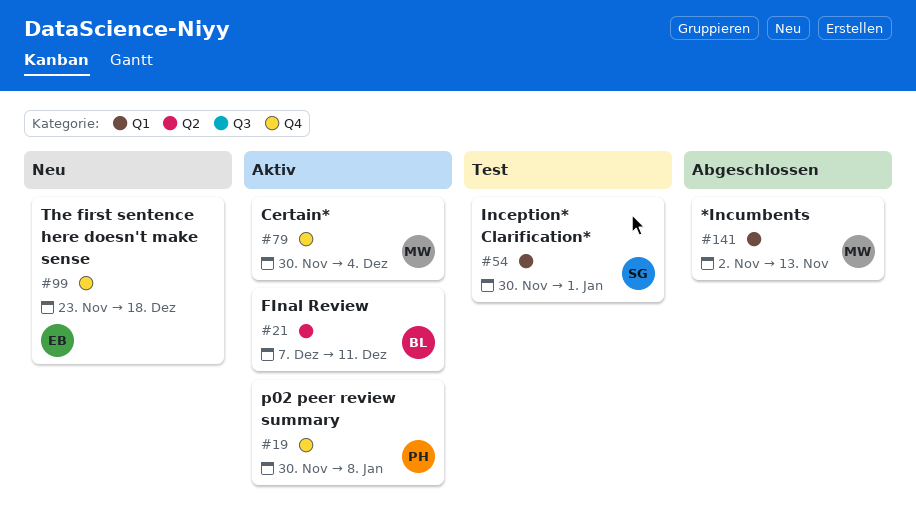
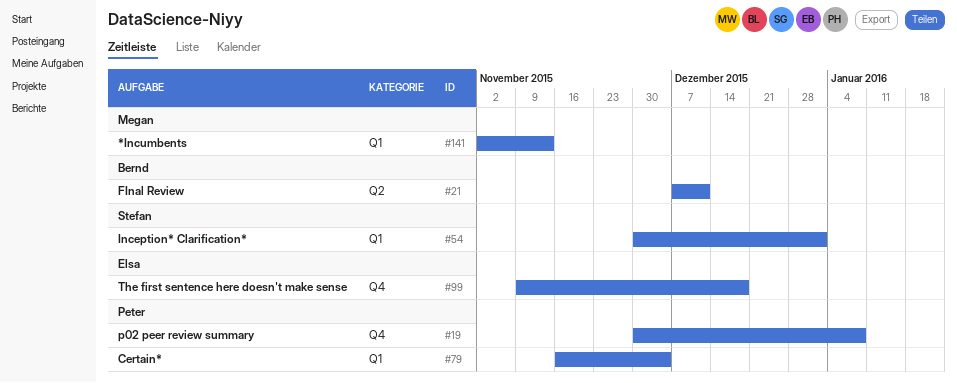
#79, owner: Megan -> Peter
#79, label: Q4 -> Q1
#79, start: Nov 30 -> Nov 16
#99, start: Nov 23 -> Nov 9

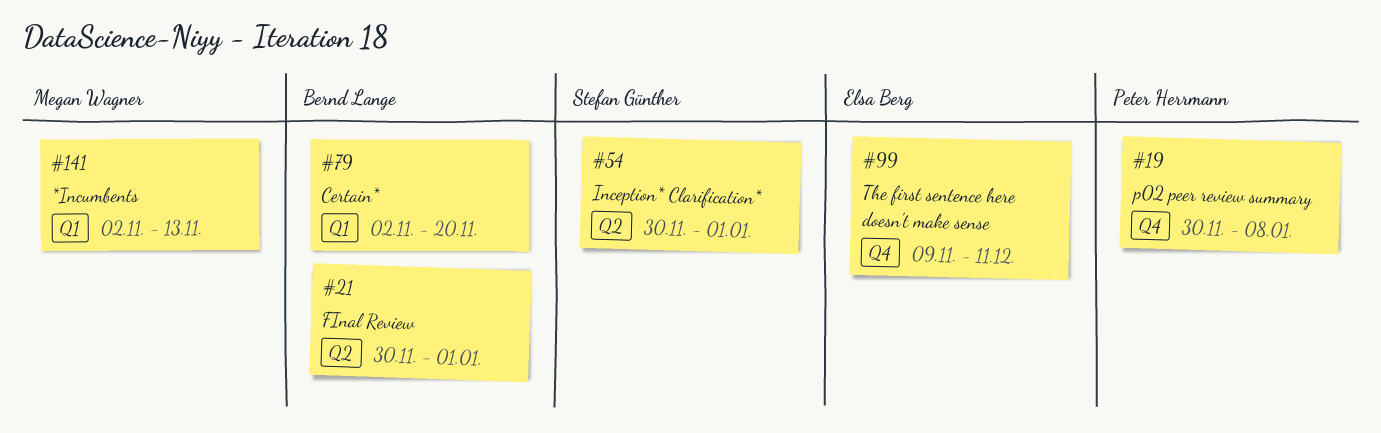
#21, start: Dec 7 -> Nov 30
#21, due: Dec 11 -> Jan 1
#54, label: Q1 -> Q2
#79, owner: Peter Herrmann -> Bernd Lange
#79, start: Nov 16 -> Nov 2
#79, due: Dec 4 -> Nov 20
#99, due: Dec 18 -> Dec 11

